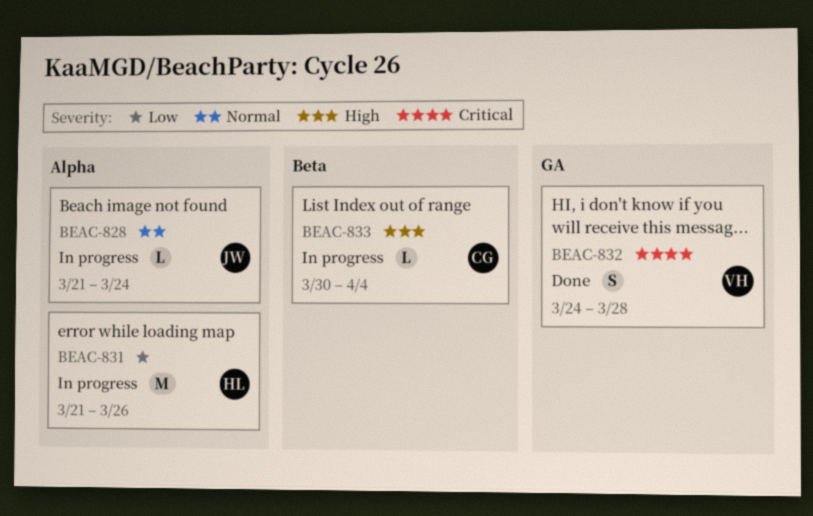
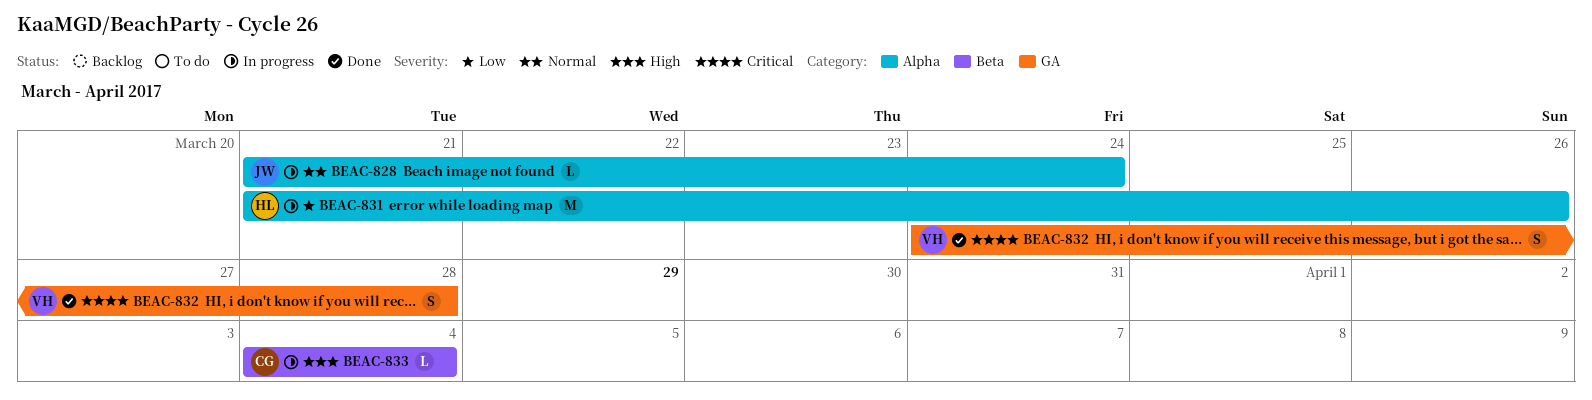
BEAC-833, start: Mar 30 -> Apr 4

